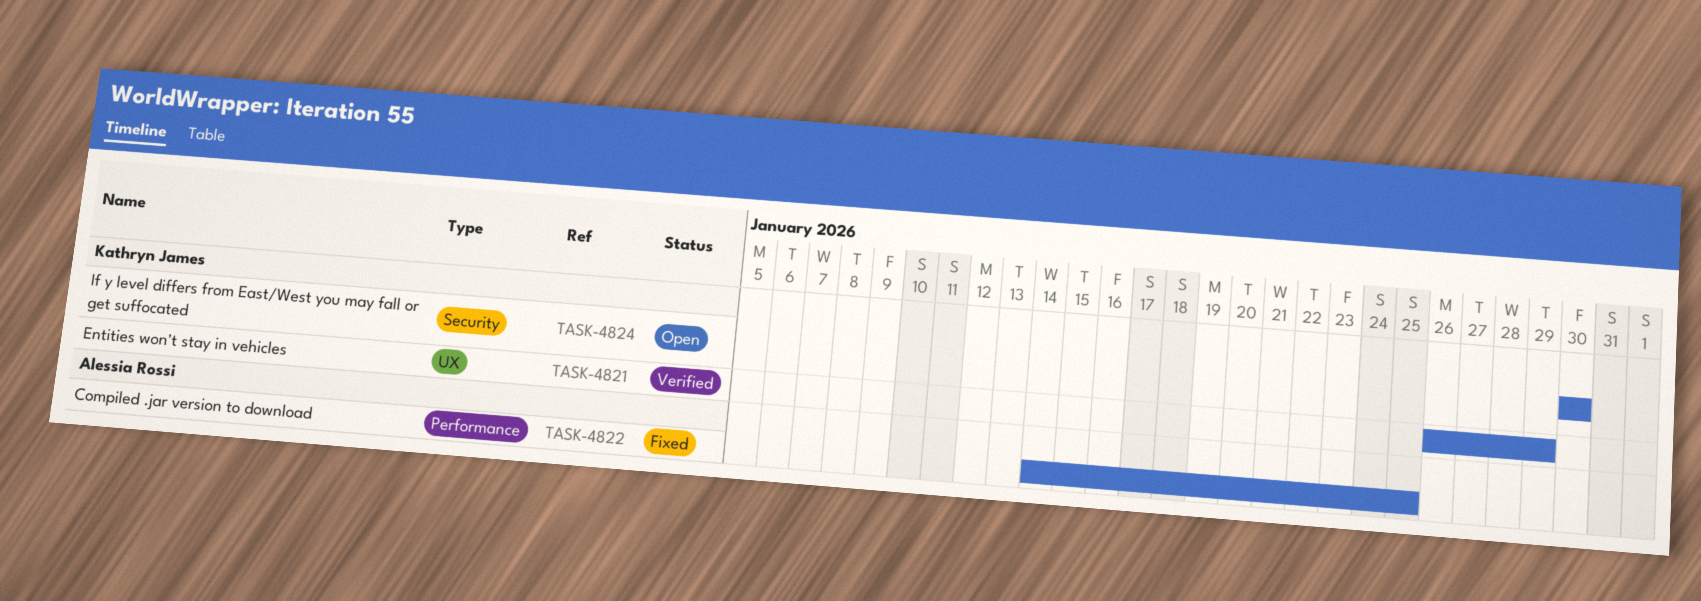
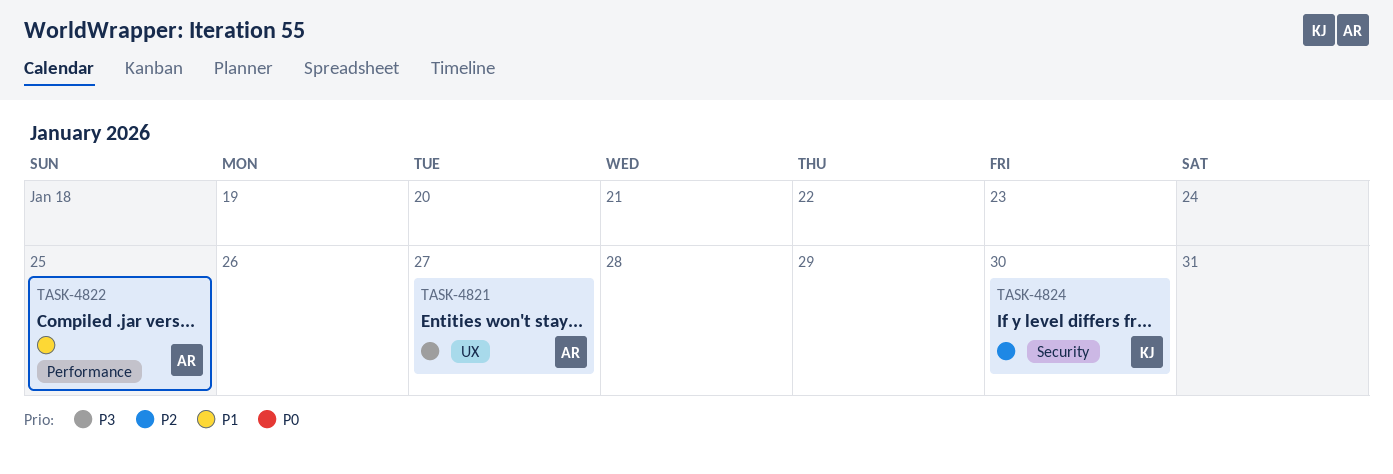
TASK-4821, owner: Kathryn James -> Alessia Rossi
TASK-4821, due: Jan 29 -> Jan 27

